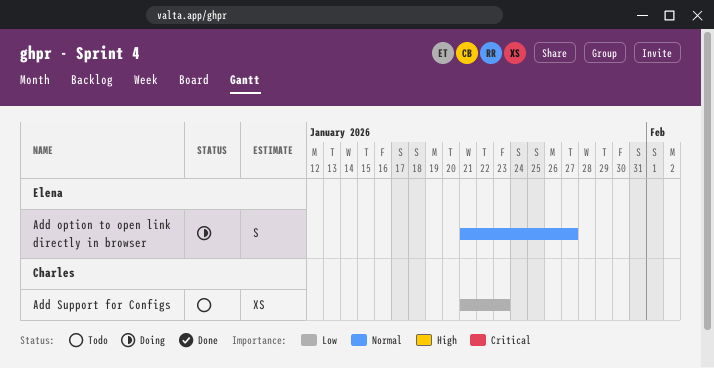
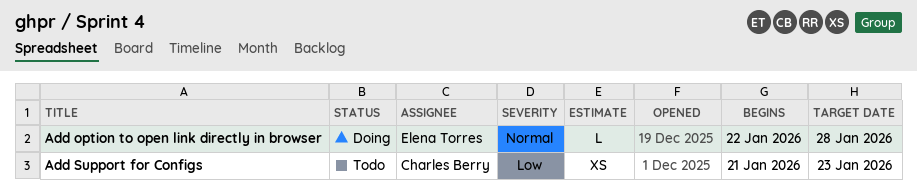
Add option to open link directly in browser, estimate: S -> L
Add option to open link directly in browser, start: Jan 21 -> Jan 22
Add option to open link directly in browser, due: Jan 27 -> Jan 28

